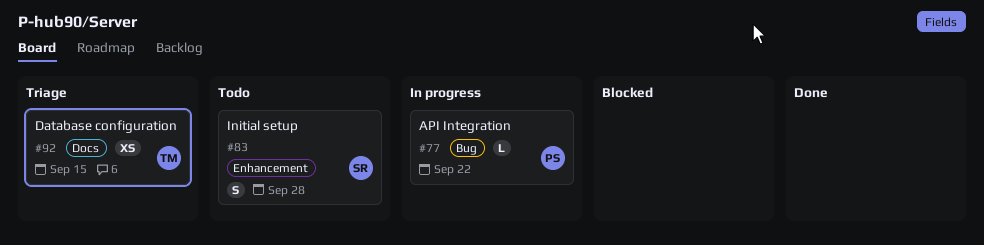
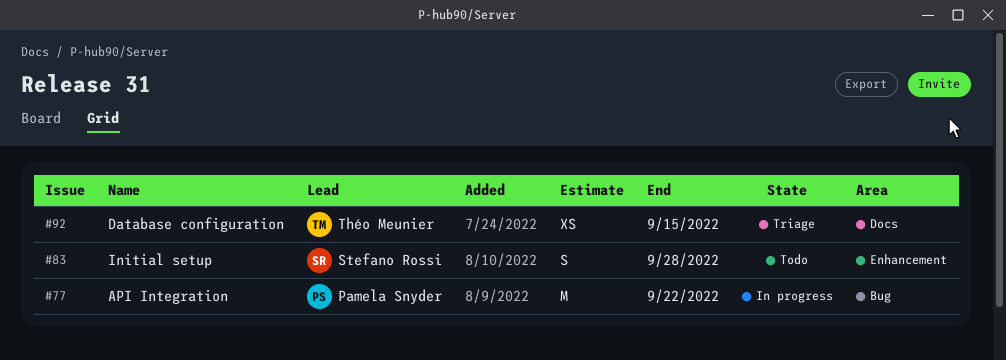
#77, estimate: L -> M

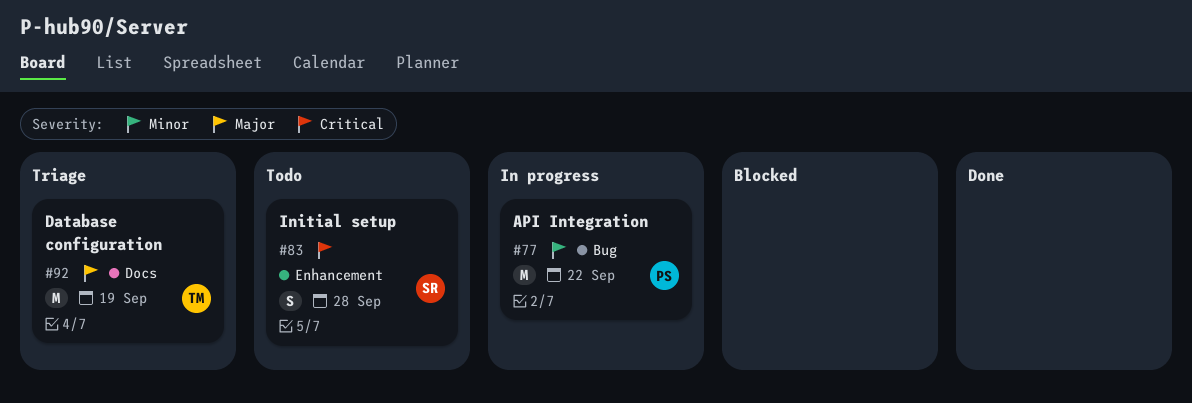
#92, estimate: XS -> M
#92, due: Sep 15 -> Sep 19

